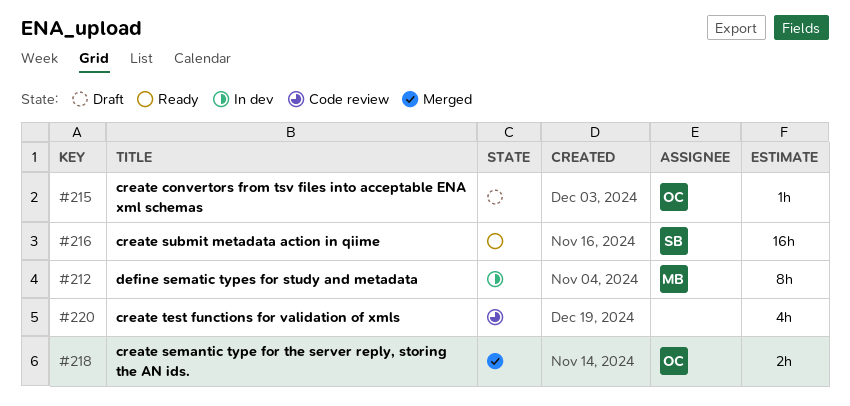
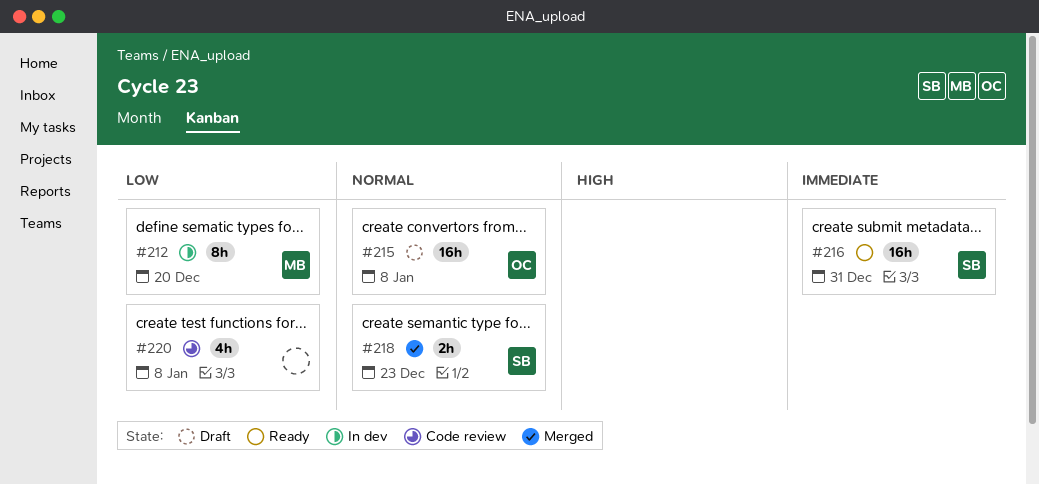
#215, estimate: 1h -> 16h
#218, owner: OC -> SB

